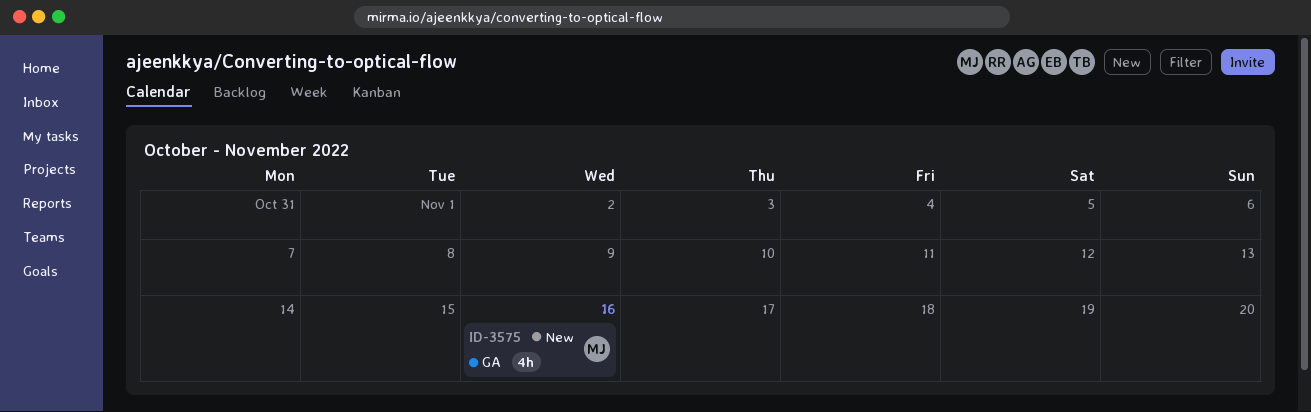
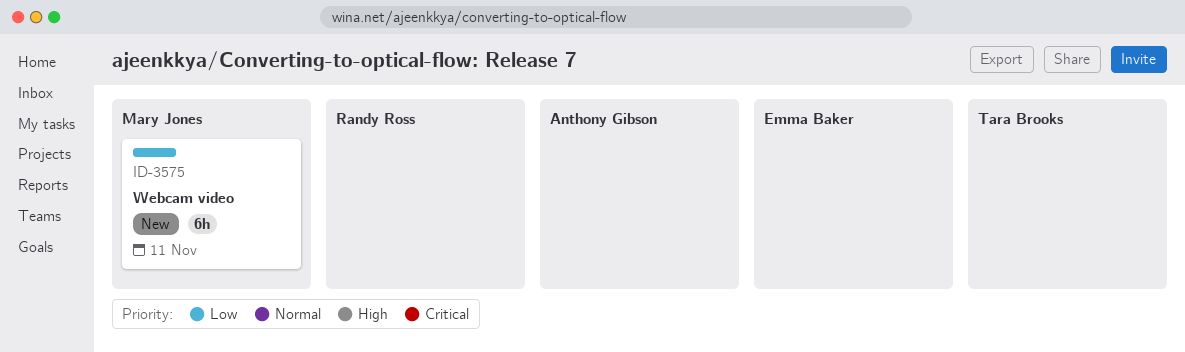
ID-3575, estimate: 4h -> 6h
ID-3575, due: Nov 16 -> Nov 11

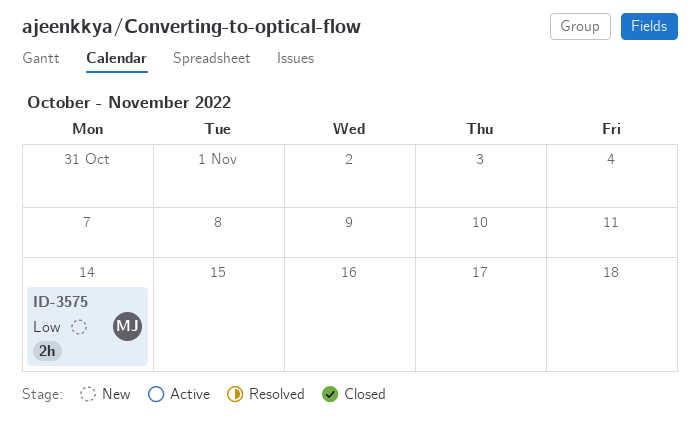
ID-3575, estimate: 6h -> 2h
ID-3575, due: Nov 11 -> Nov 14

